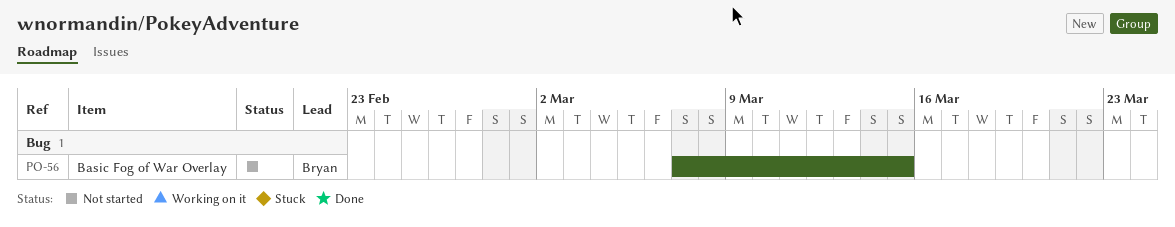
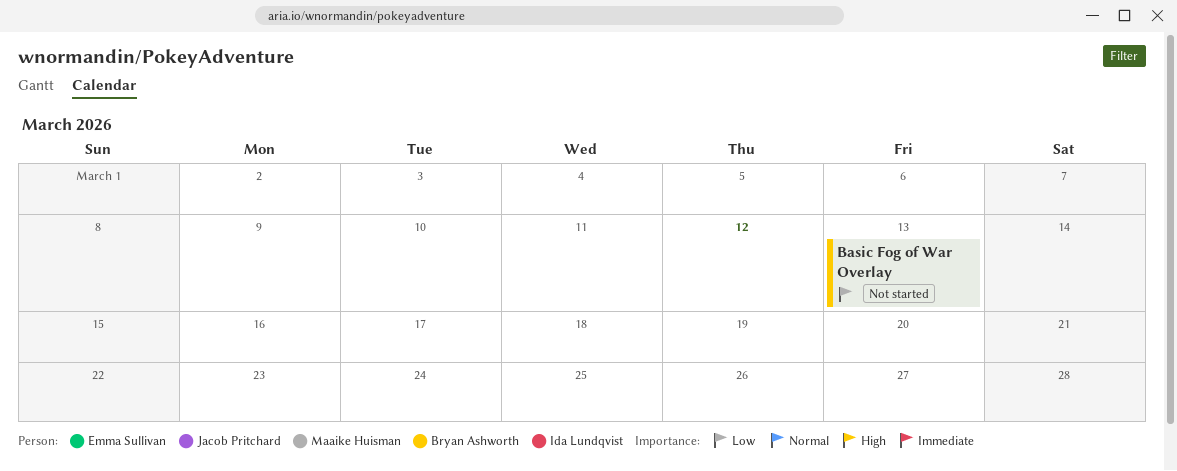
Basic Fog of War Overlay, due: Mar 15 -> Mar 13

